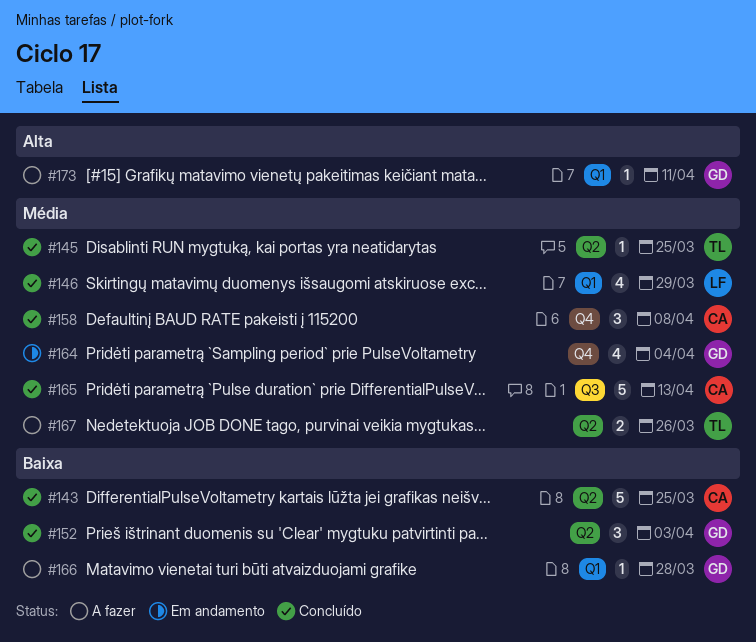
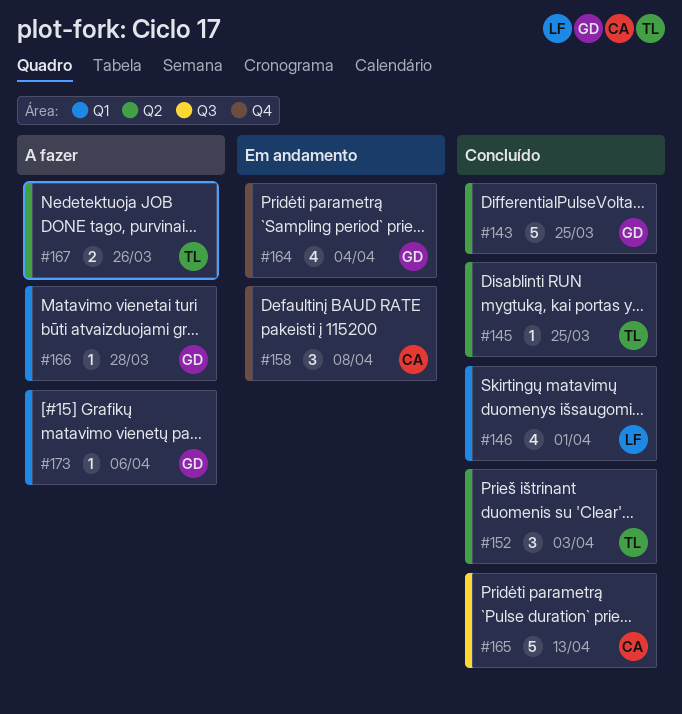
#143, owner: CA -> GD
#146, due: Mar 29 -> Apr 1
#152, owner: GD -> TL
#158, status: Concluído -> Em andamento
#173, due: Apr 11 -> Apr 6

